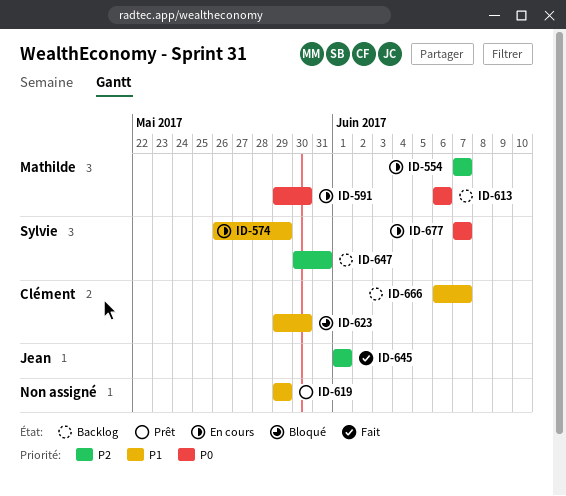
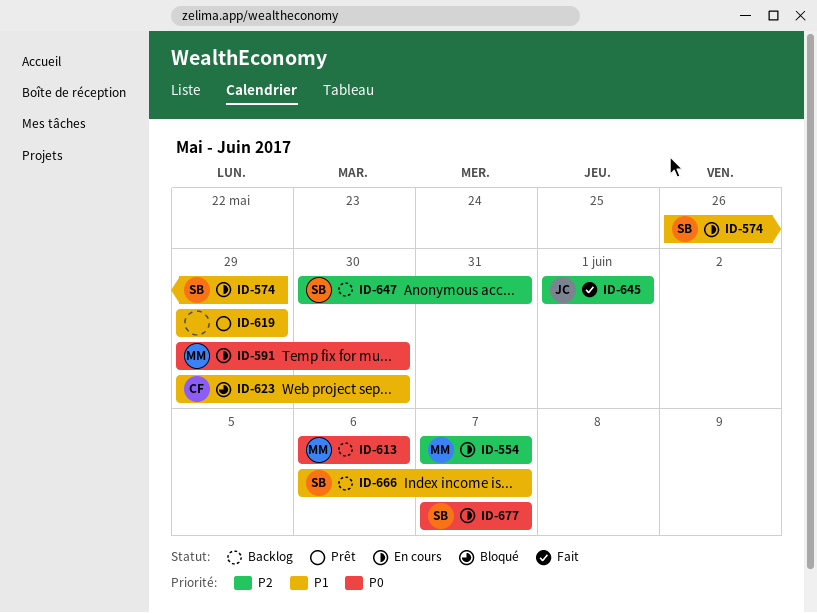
ID-666, owner: Clément -> Sylvie

